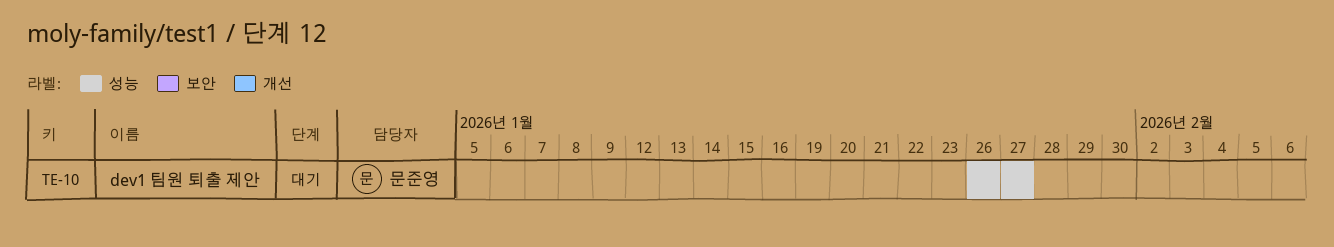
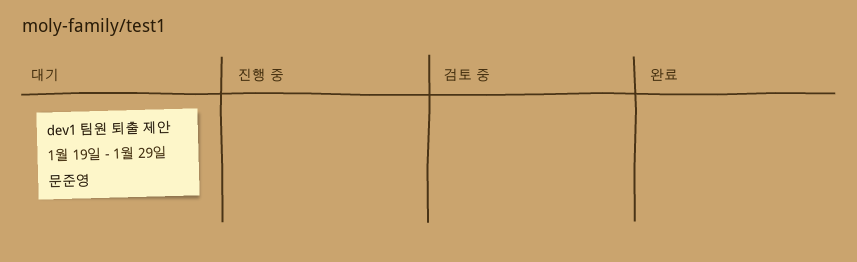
dev1 팀원 퇴출 제안, start: Jan 26 -> Jan 19
dev1 팀원 퇴출 제안, due: Jan 27 -> Jan 29

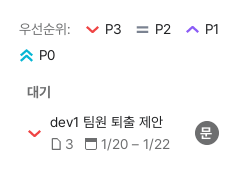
dev1 팀원 퇴출 제안, start: Jan 19 -> Jan 20
dev1 팀원 퇴출 제안, due: Jan 29 -> Jan 22

